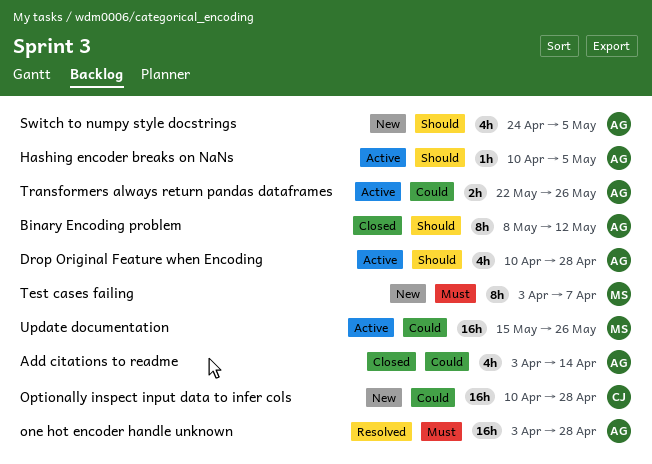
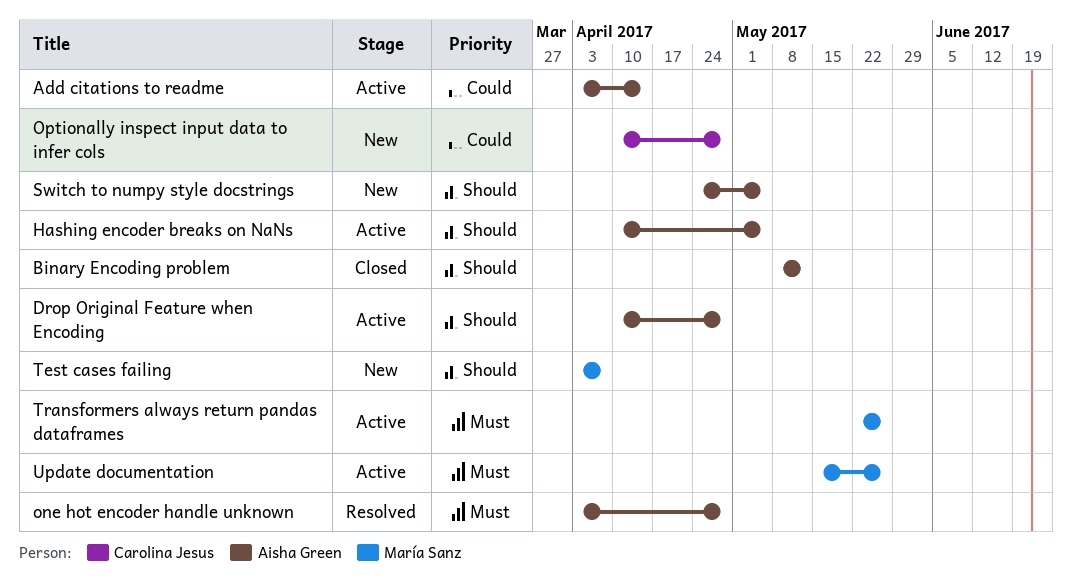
Add citations to readme, status: Closed -> Active
Test cases failing, priority: Must -> Should
Transformers always return pandas dataframes, owner: Aisha Green -> María Sanz
Transformers always return pandas dataframes, priority: Could -> Must
Update documentation, priority: Could -> Must

